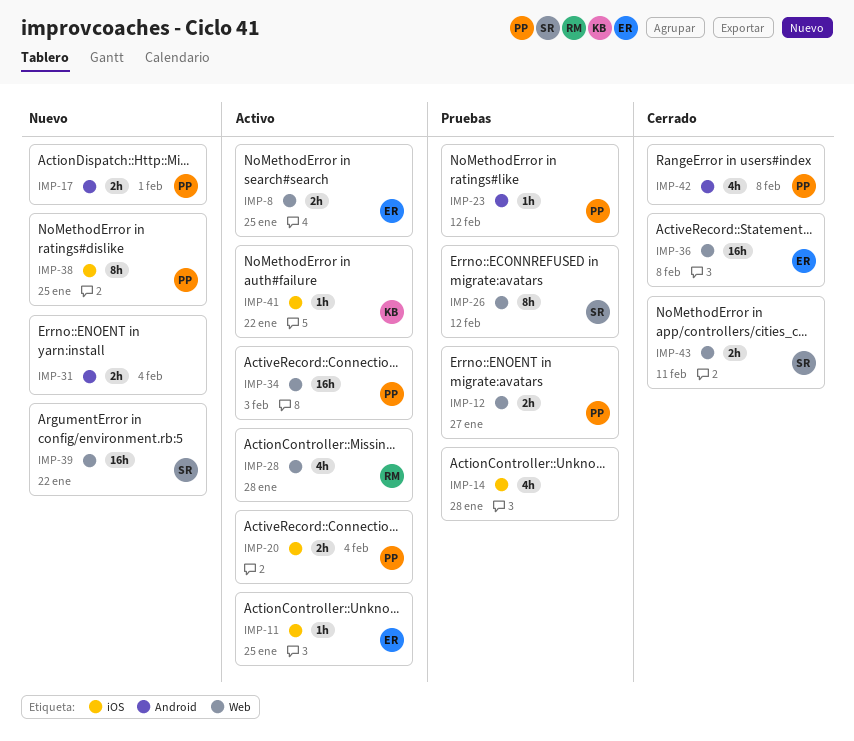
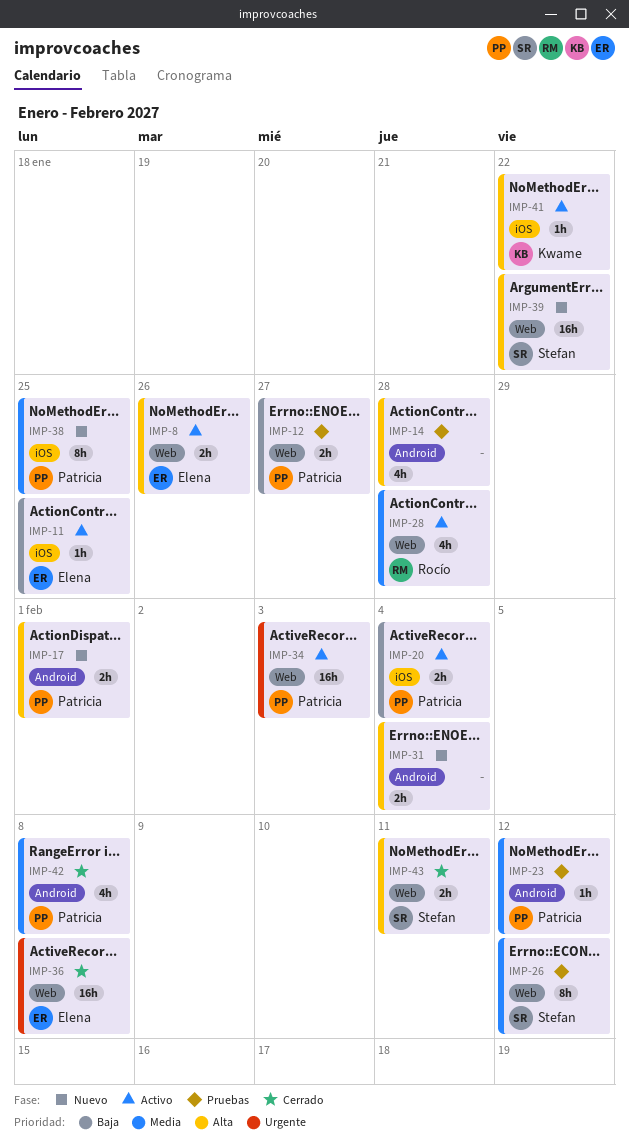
IMP-8, due: Jan 25 -> Jan 26
IMP-14, label: iOS -> Android

